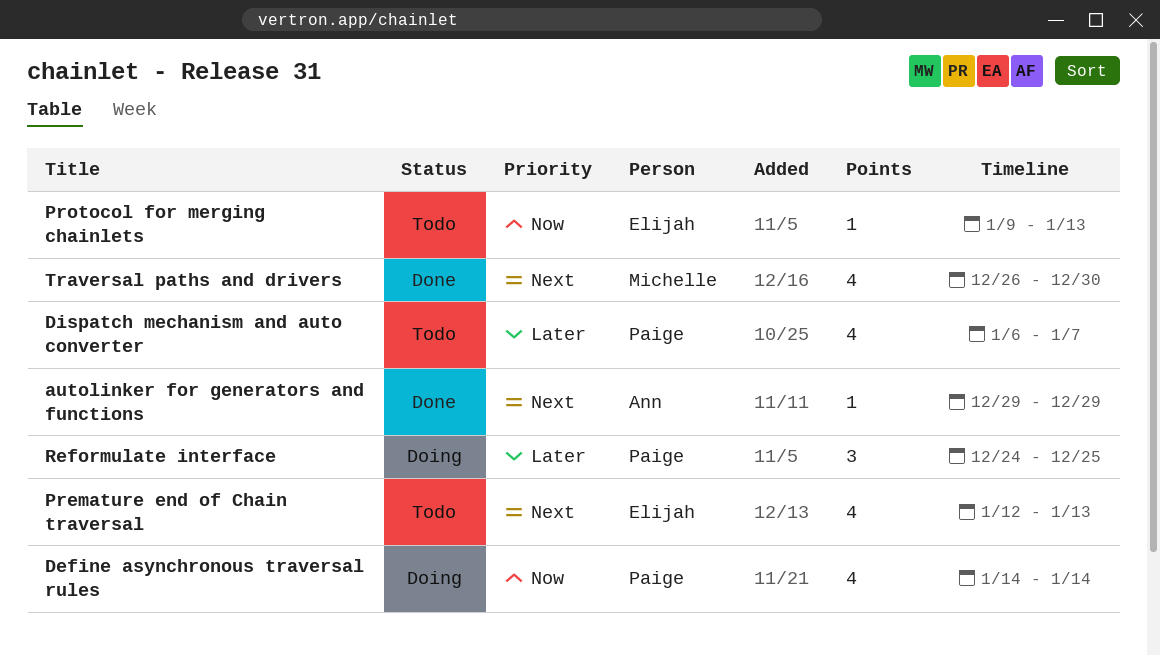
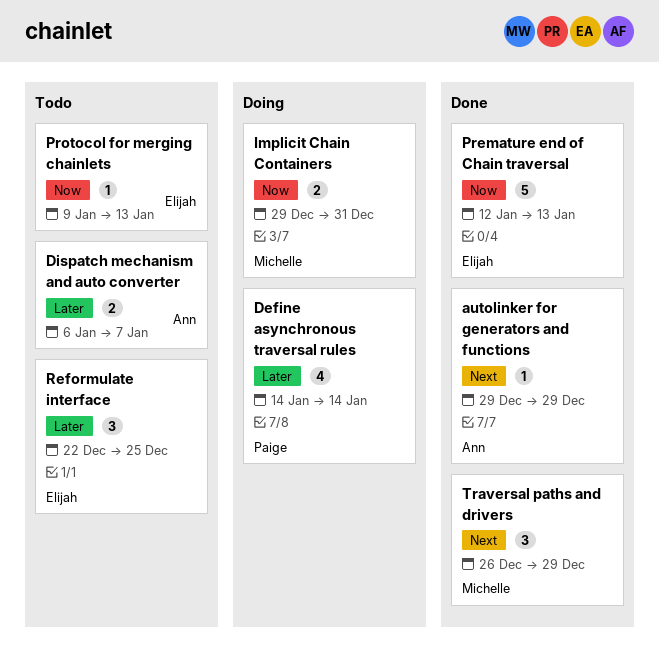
Define asynchronous traversal rules, priority: Now -> Later
Dispatch mechanism and auto converter, owner: Paige -> Ann
Dispatch mechanism and auto converter, estimate: 4 -> 2
Implicit Chain Containers: none -> present
Premature end of Chain traversal, status: Todo -> Done
Premature end of Chain traversal, priority: Next -> Now
Premature end of Chain traversal, estimate: 4 -> 5
Reformulate interface, status: Doing -> Todo
Reformulate interface, owner: Paige -> Elijah
Reformulate interface, start: Dec 24 -> Dec 22
Traversal paths and drivers, estimate: 4 -> 3
Traversal paths and drivers, due: Dec 30 -> Dec 29

